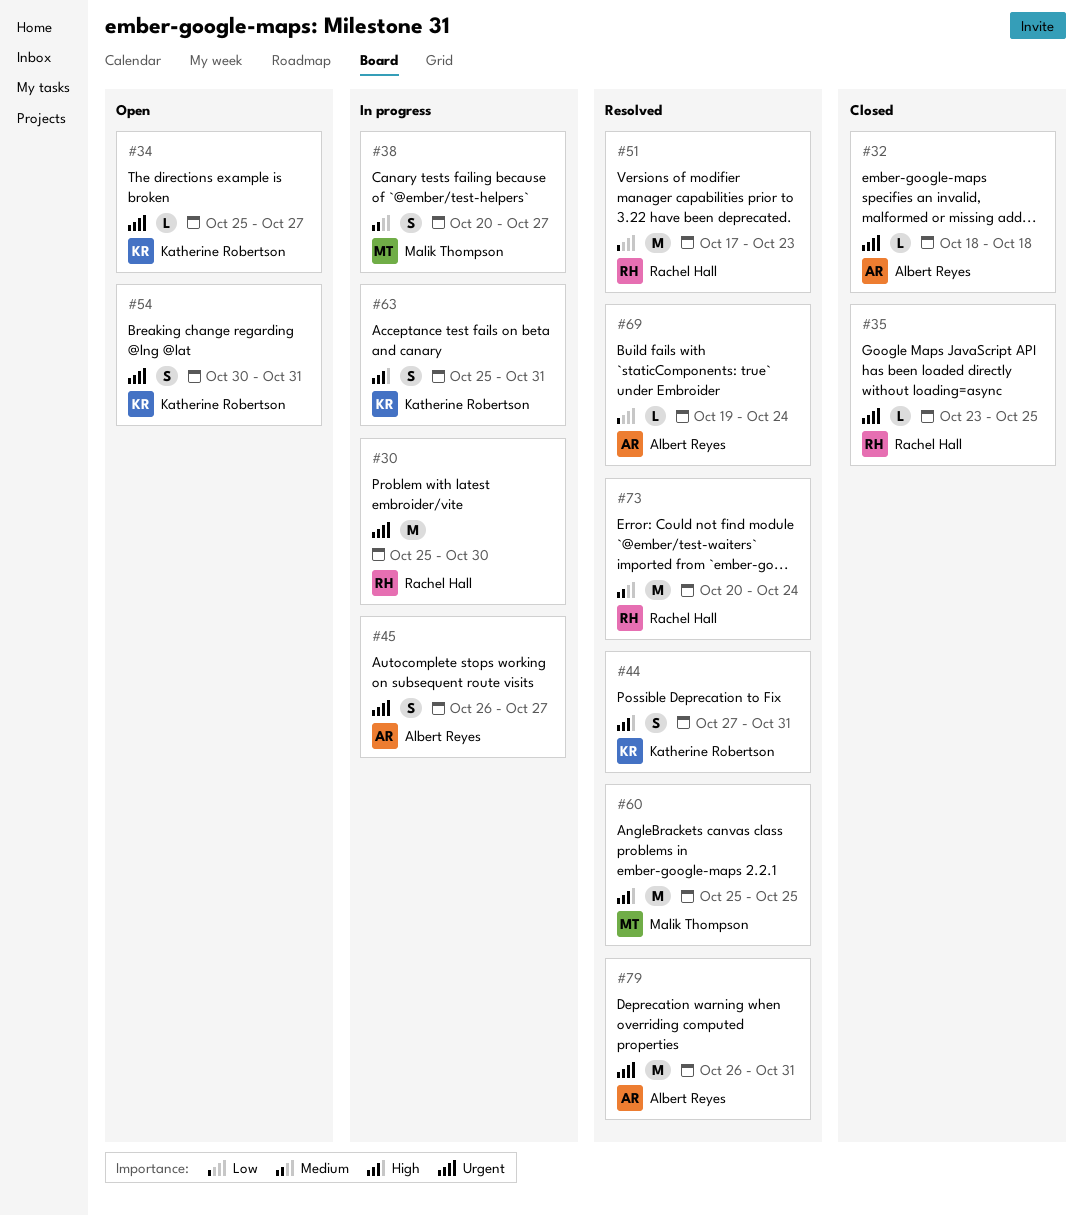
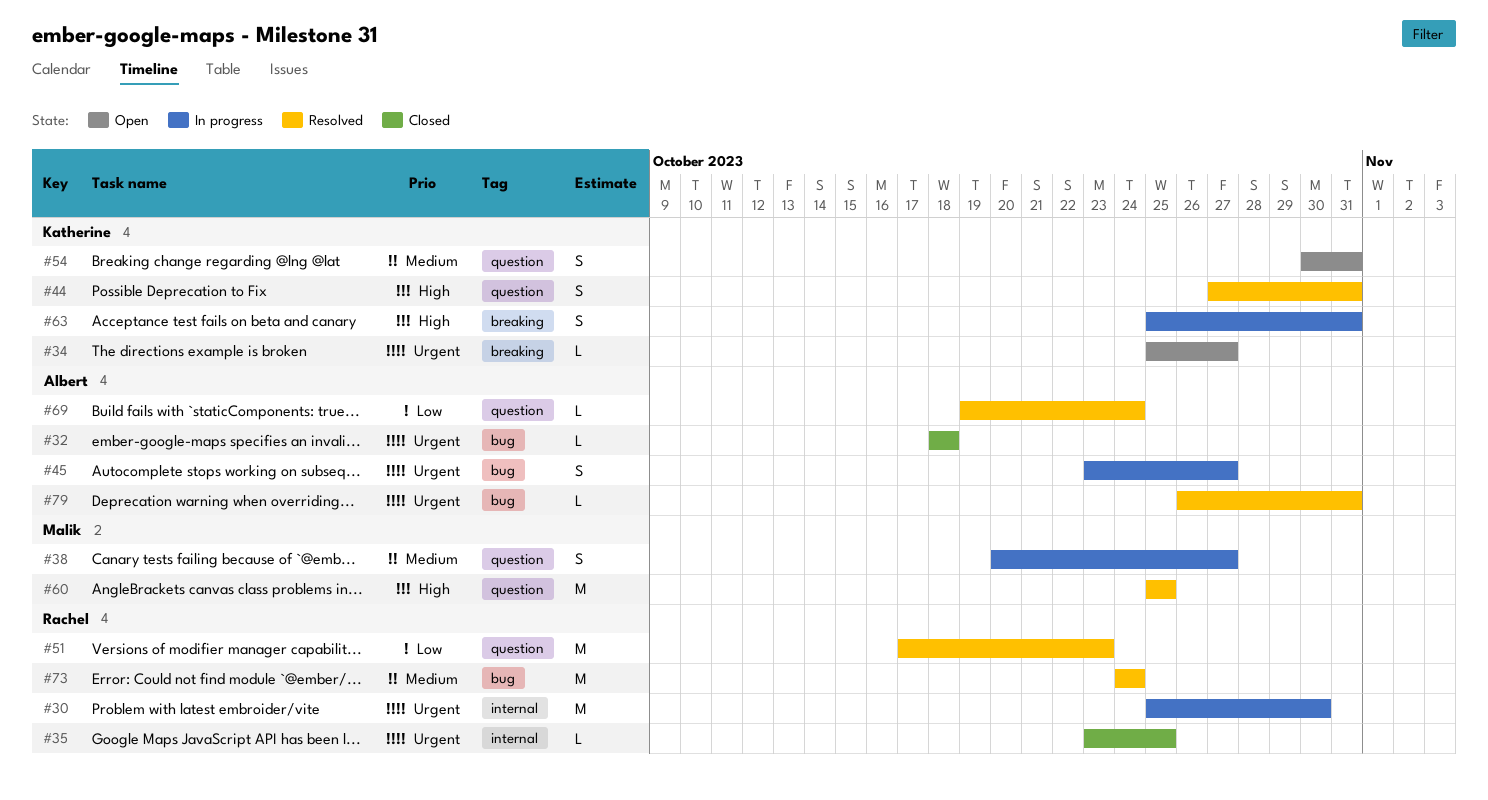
#45, start: Oct 26 -> Oct 23
#54, priority: Urgent -> Medium
#73, start: Oct 20 -> Oct 24
#79, estimate: M -> L

